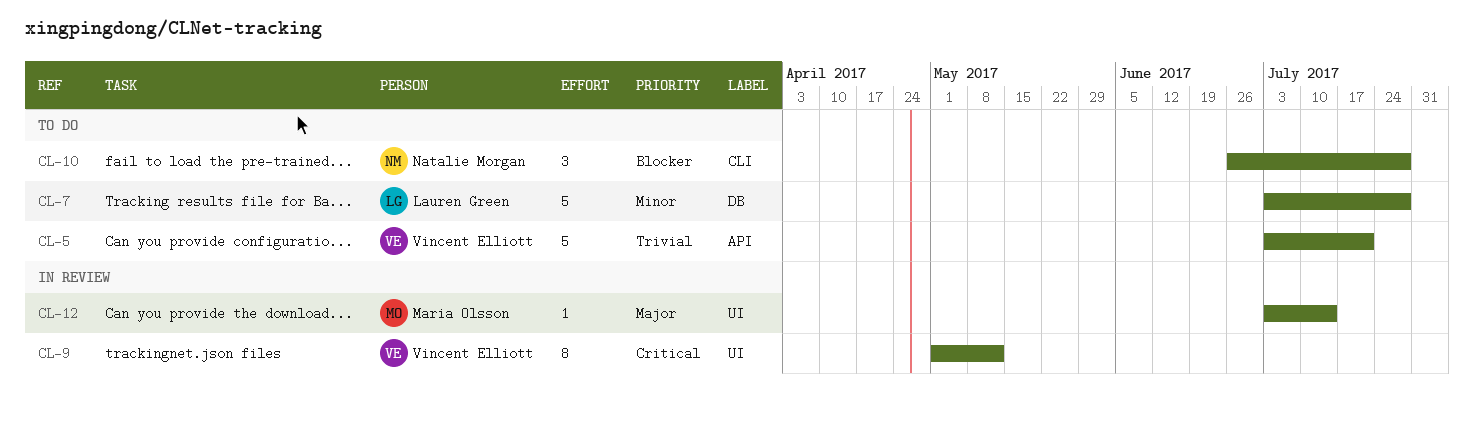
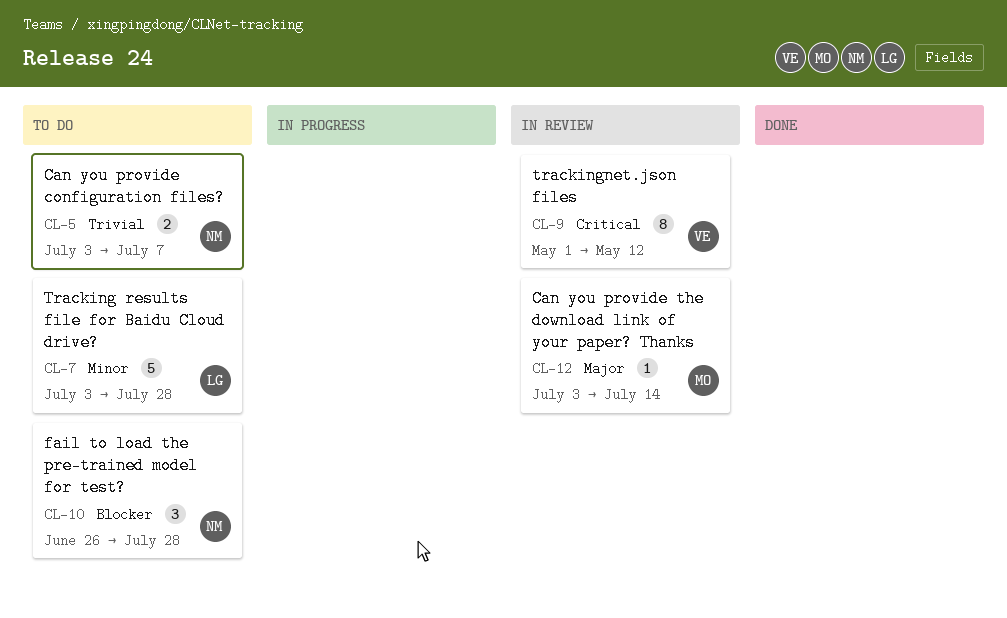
CL-5, owner: Vincent Elliott -> Natalie Morgan
CL-5, estimate: 5 -> 2
CL-5, due: Jul 21 -> Jul 7

